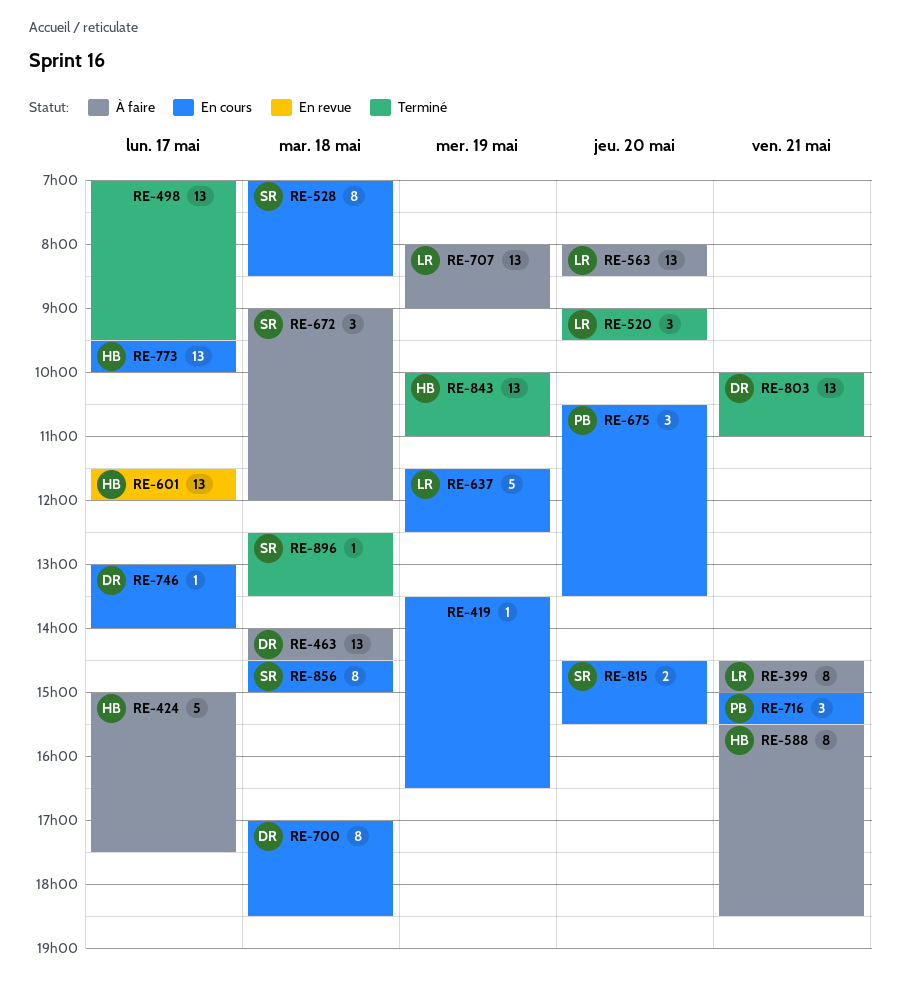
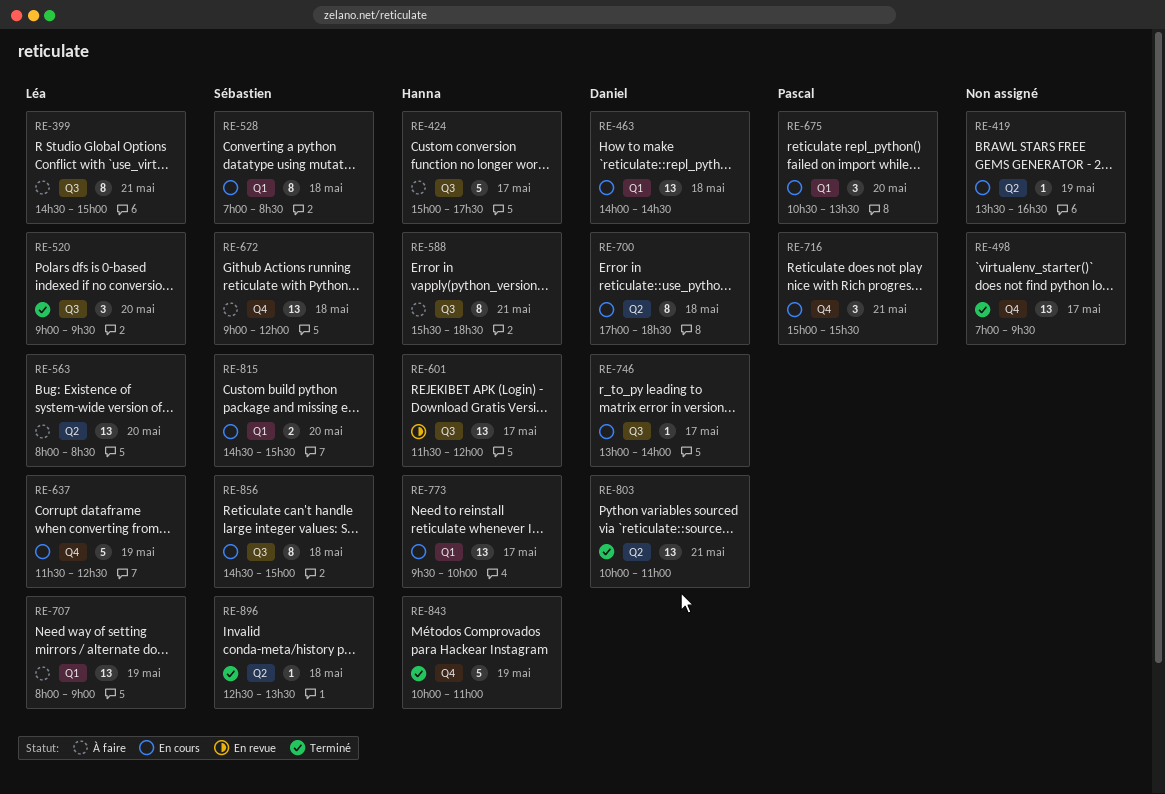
RE-463, status: À faire -> En cours
RE-672, estimate: 3 -> 13
RE-843, estimate: 13 -> 5

